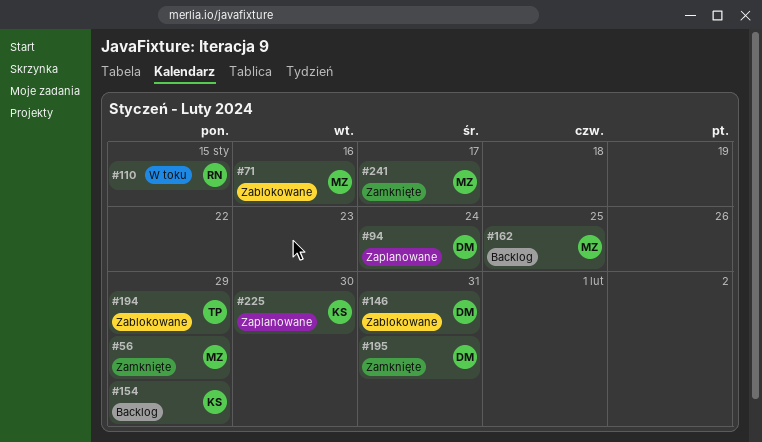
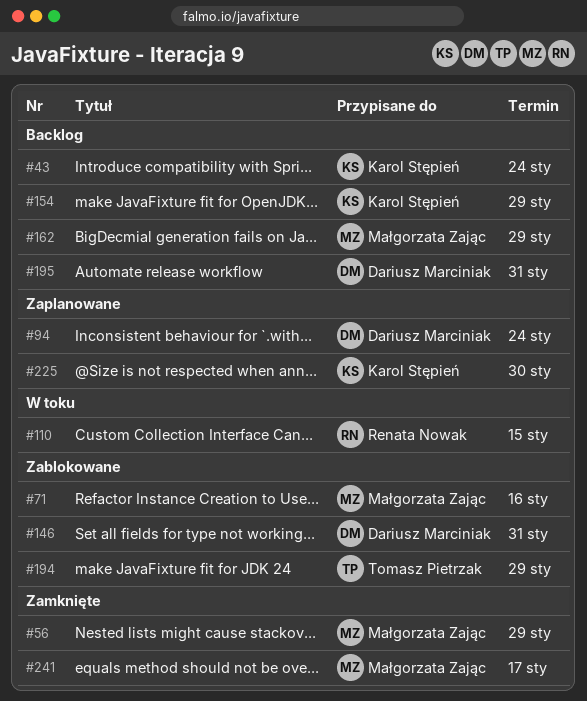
#43: none -> present
#162, due: Jan 25 -> Jan 29
#195, status: Zamknięte -> Backlog

